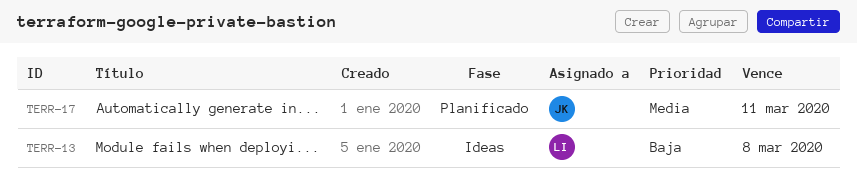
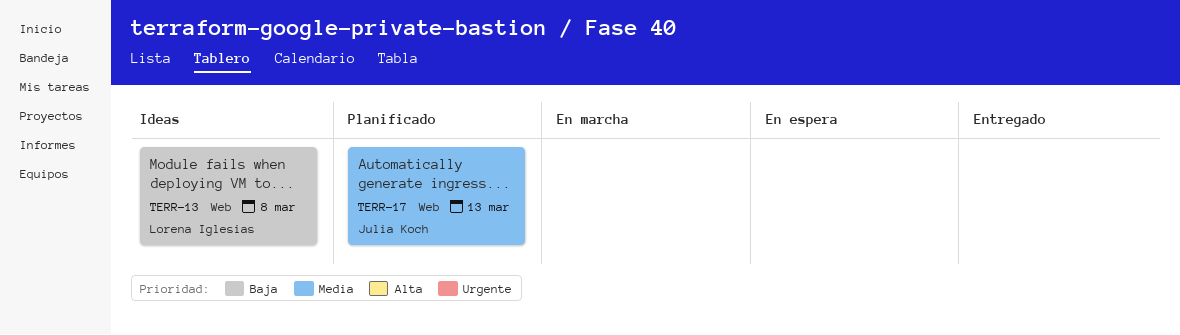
TERR-17, due: Mar 11 -> Mar 13

